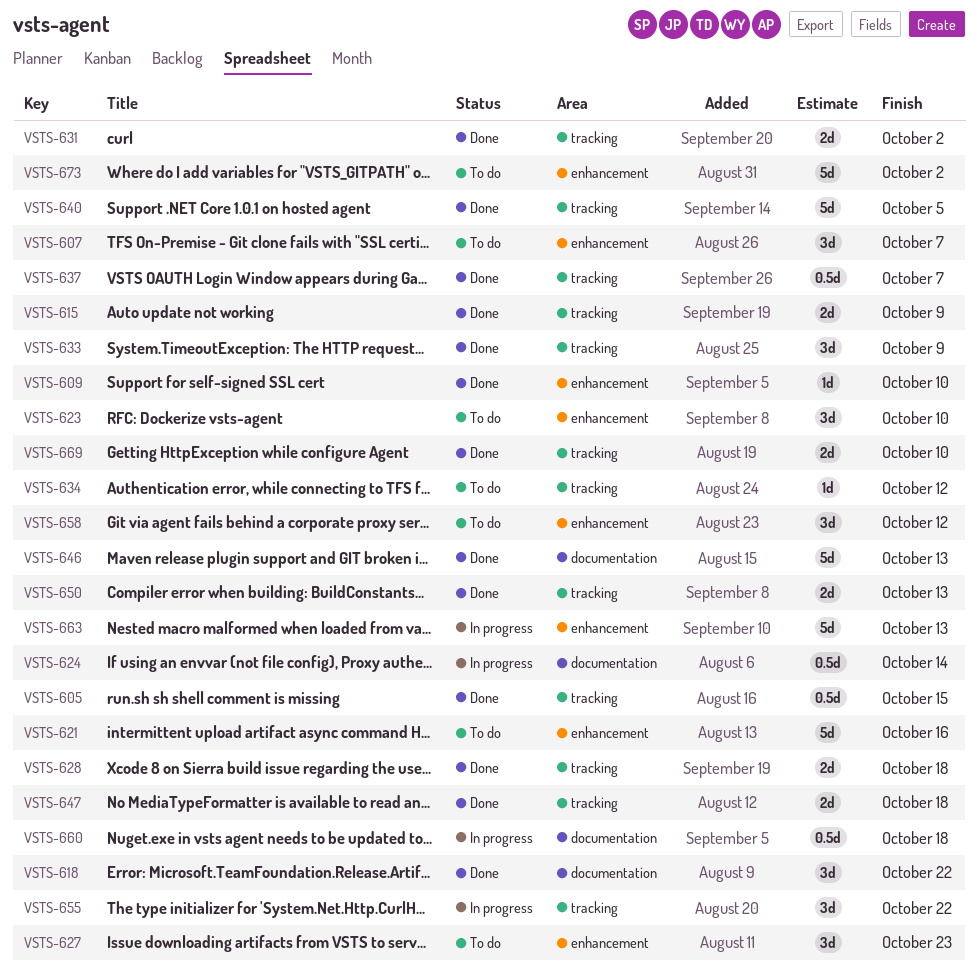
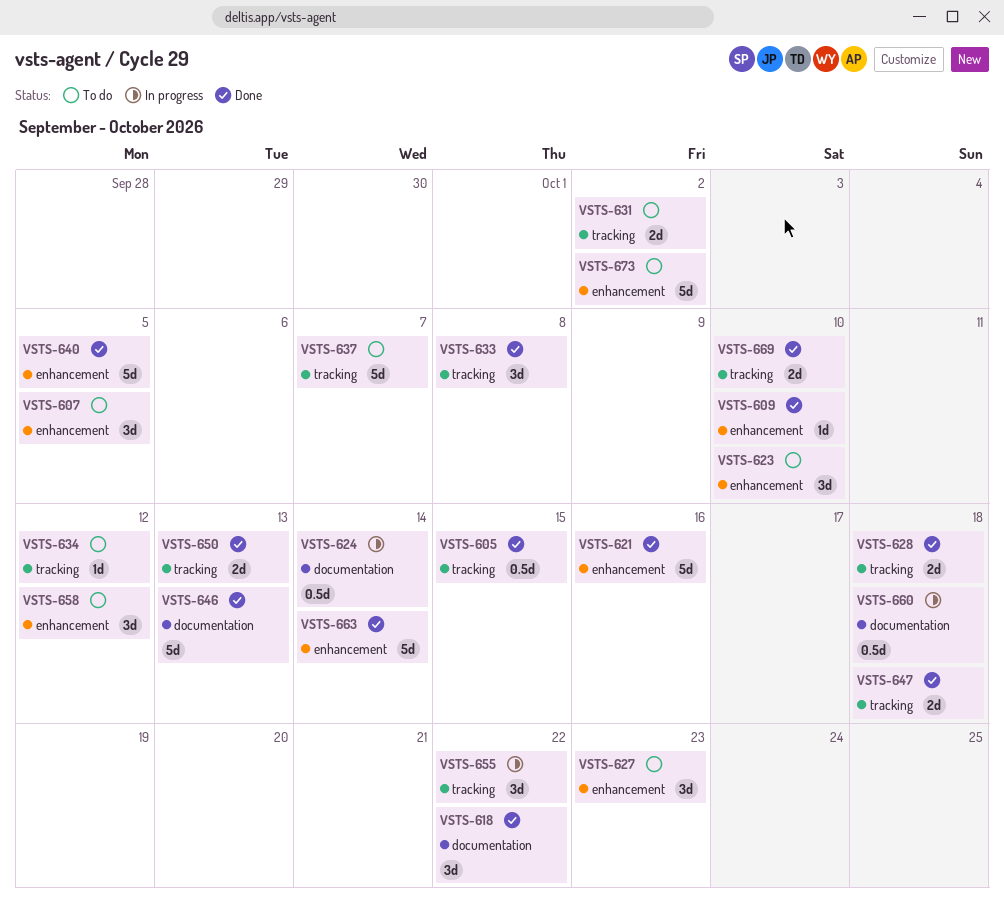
VSTS-607, due: Oct 7 -> Oct 5
VSTS-615: present -> none
VSTS-621, status: To do -> Done
VSTS-631, status: Done -> To do
VSTS-633, due: Oct 9 -> Oct 8
VSTS-637, status: Done -> To do
VSTS-637, estimate: 0.5d -> 5d
VSTS-640, label: tracking -> enhancement
VSTS-663, status: In progress -> Done
VSTS-663, due: Oct 13 -> Oct 14

